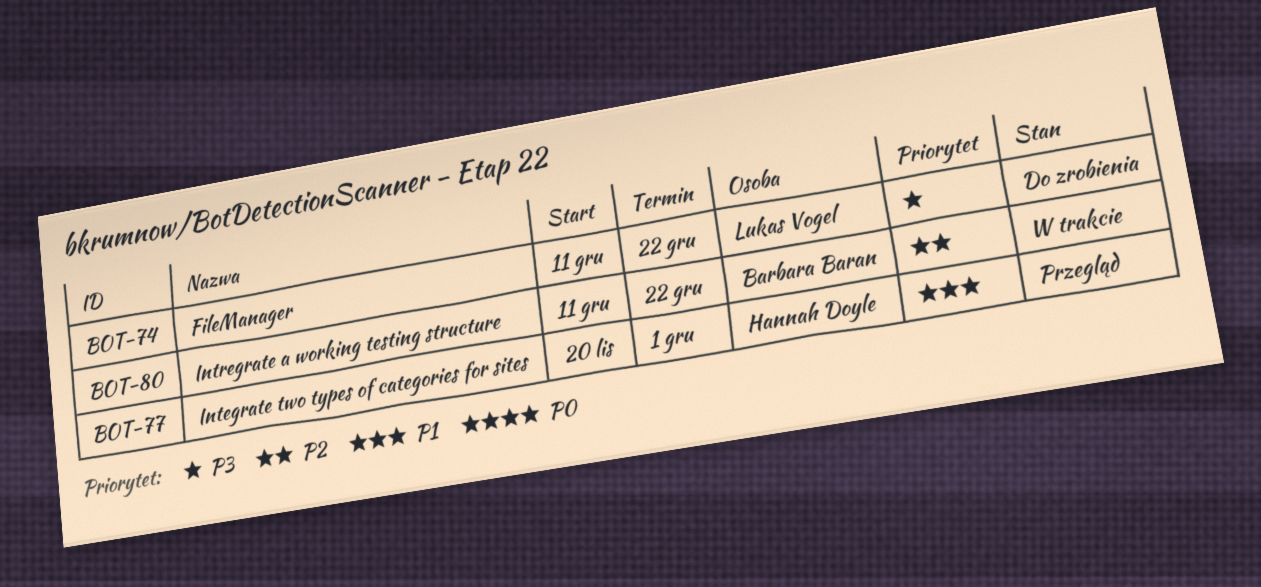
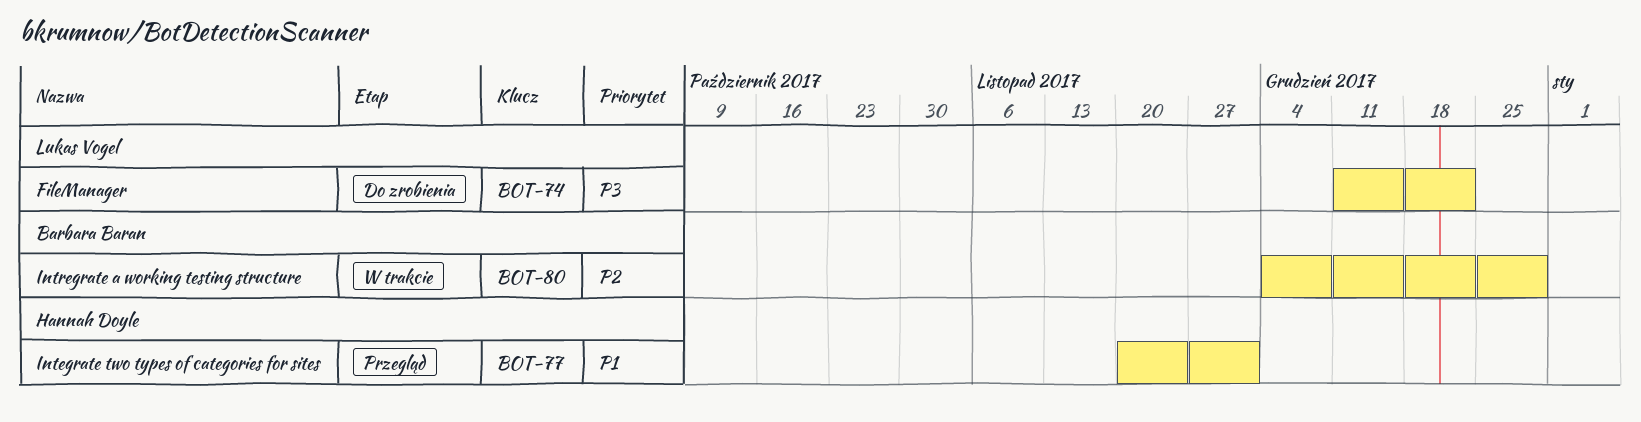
BOT-80, start: Dec 11 -> Dec 4
BOT-80, due: Dec 22 -> Dec 29

